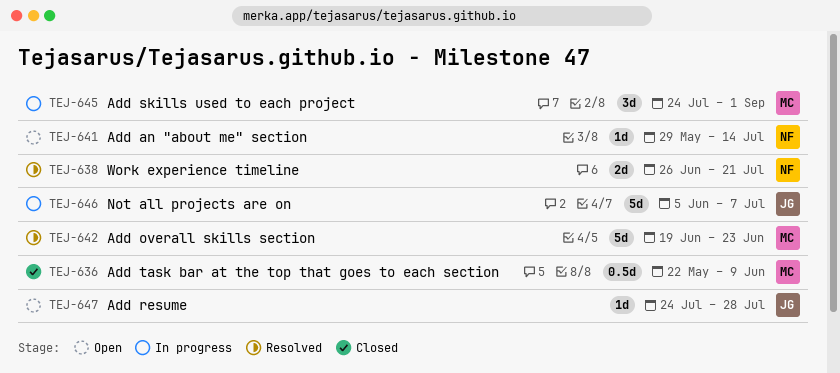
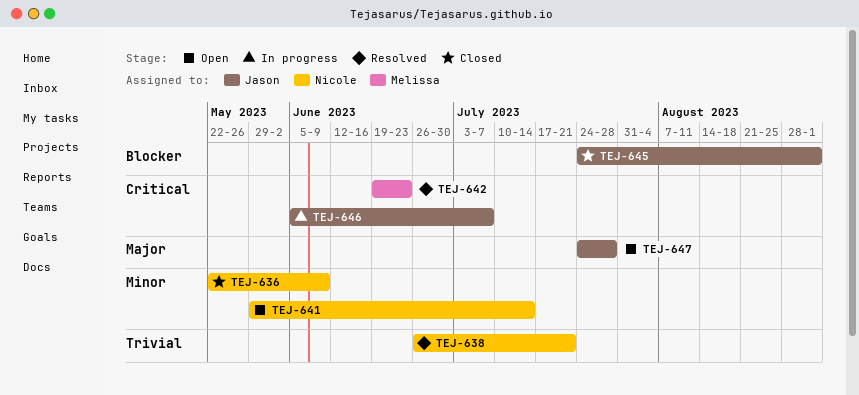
TEJ-636, owner: Melissa -> Nicole
TEJ-645, status: In progress -> Closed
TEJ-645, owner: Melissa -> Jason

